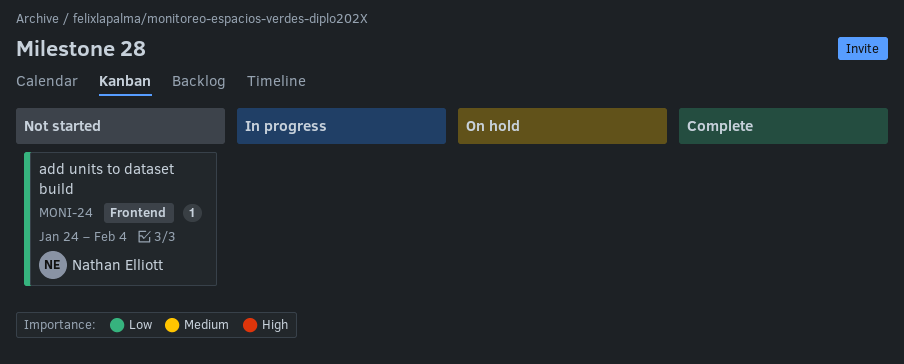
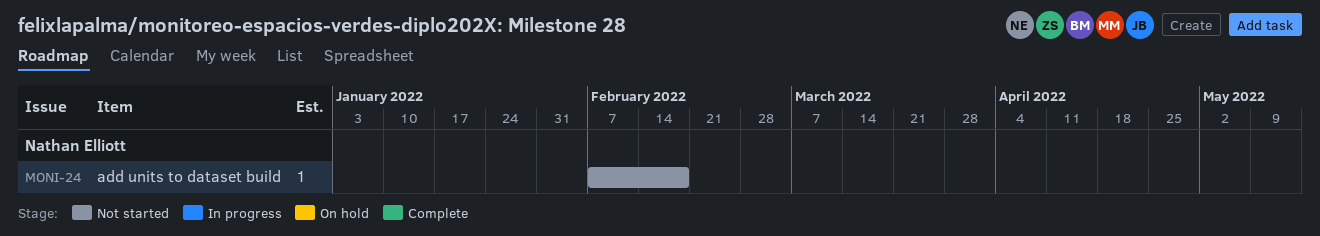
MONI-24, start: Jan 24 -> Feb 7
MONI-24, due: Feb 4 -> Feb 18

